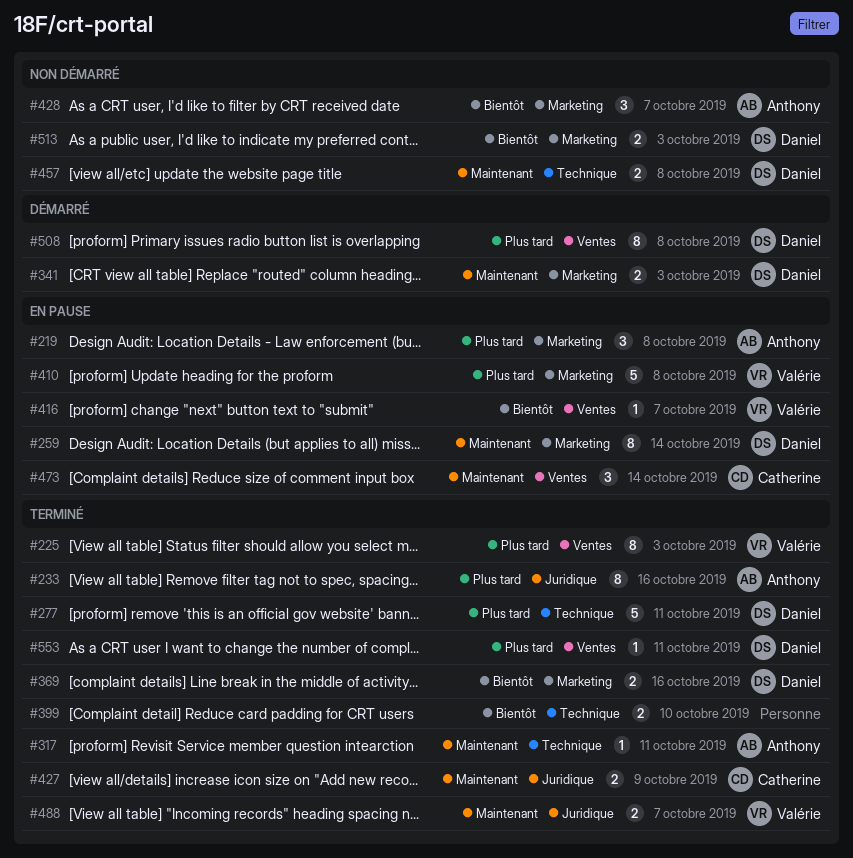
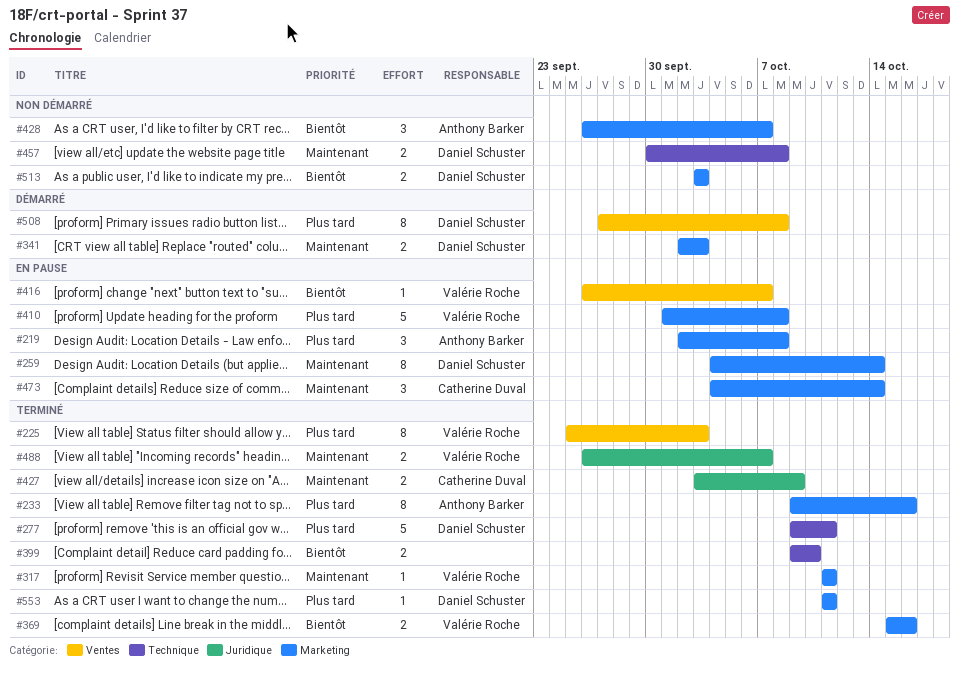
#233, label: Juridique -> Marketing
#317, owner: Anthony Barker -> Valérie Roche
#317, label: Technique -> Marketing
#369, owner: Daniel Schuster -> Valérie Roche
#473, label: Ventes -> Marketing
#553, label: Ventes -> Marketing

